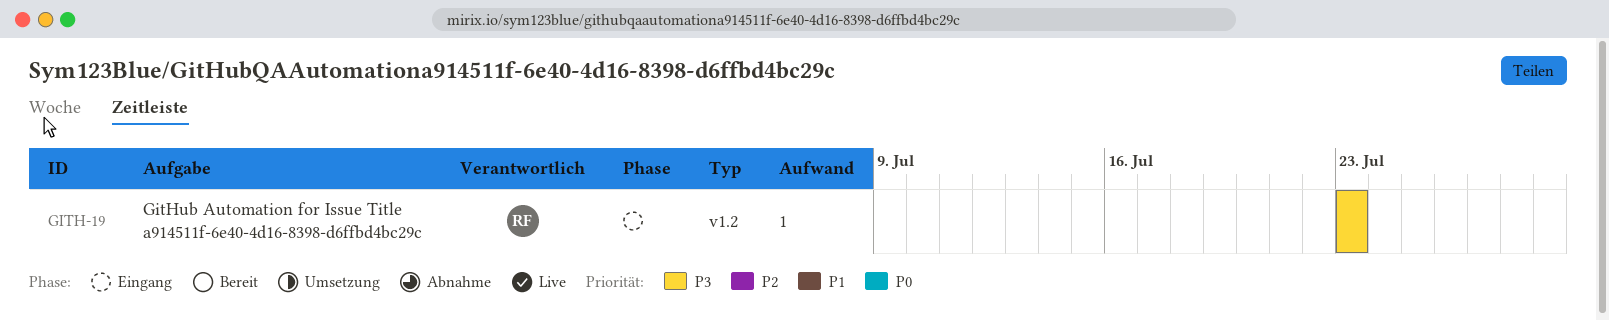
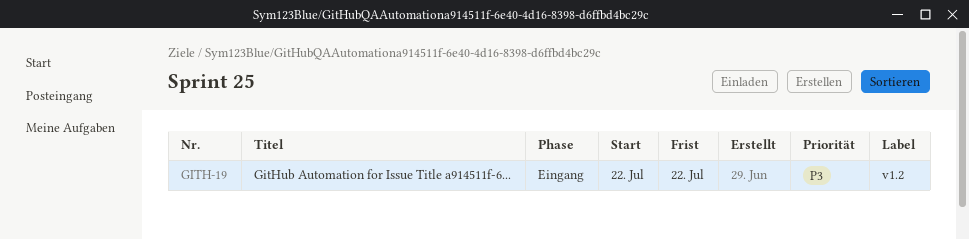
GITH-19, start: Jul 23 -> Jul 22
GITH-19, due: Jul 23 -> Jul 22

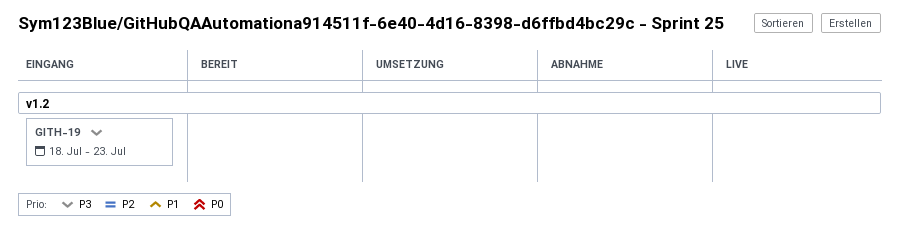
GITH-19, start: Jul 22 -> Jul 18
GITH-19, due: Jul 22 -> Jul 23

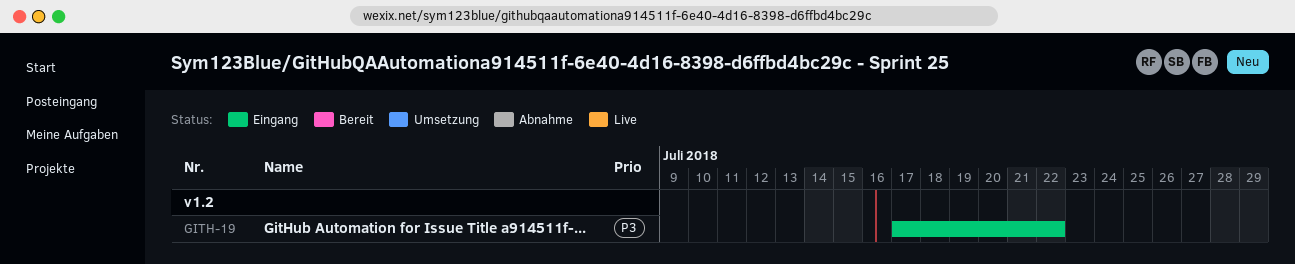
GITH-19, start: Jul 18 -> Jul 17
GITH-19, due: Jul 23 -> Jul 22

